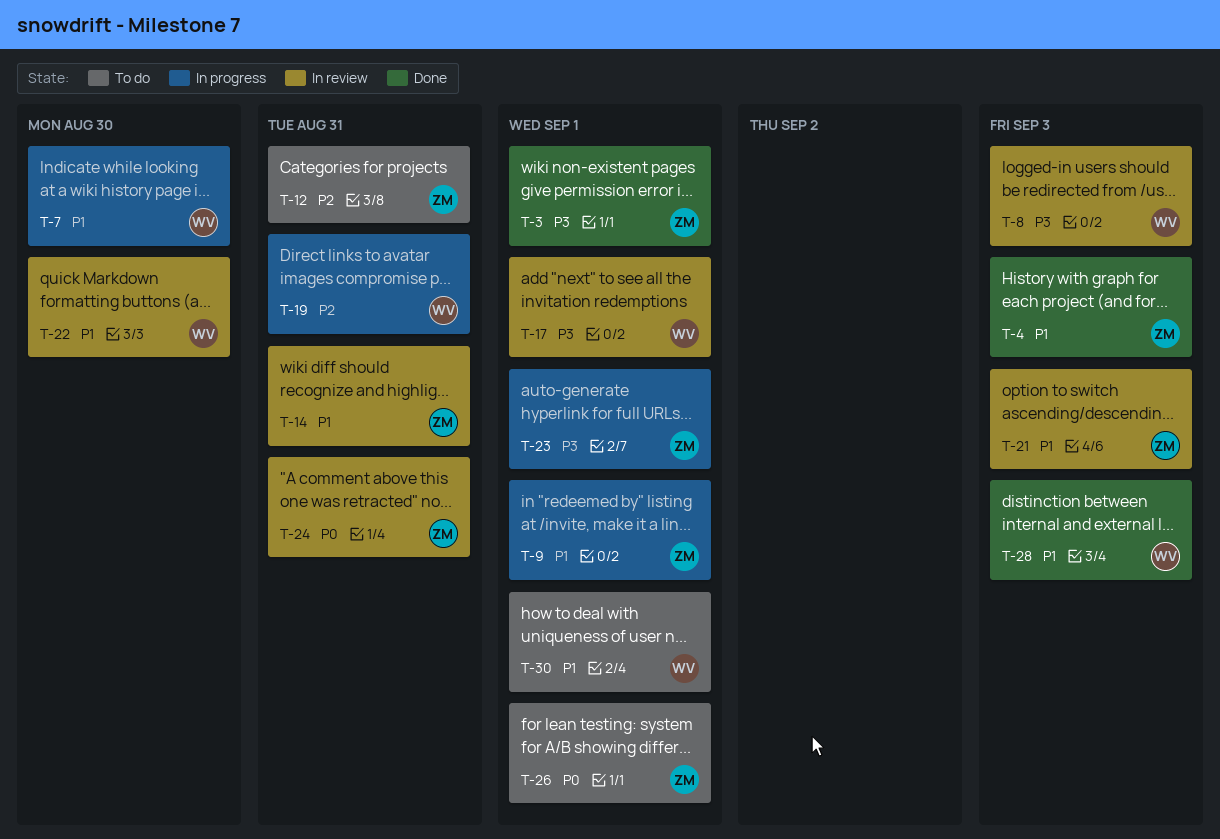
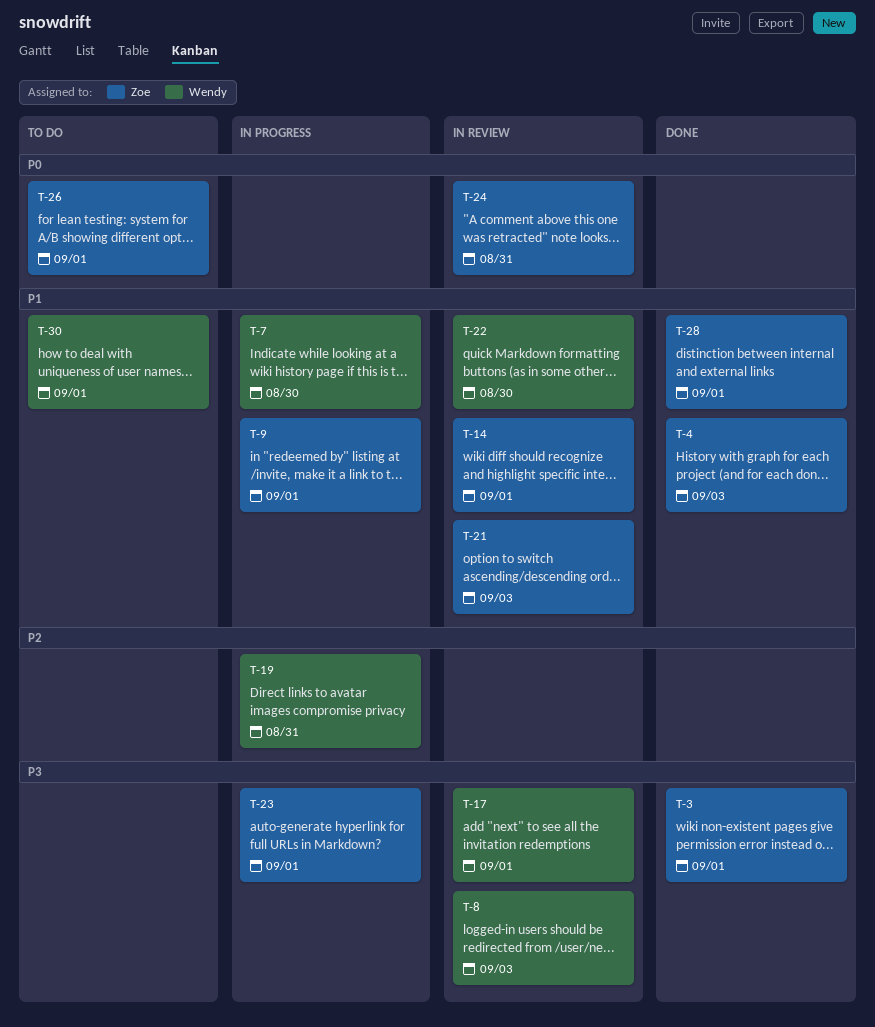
T-12: present -> none
T-14, due: Aug 31 -> Sep 1
T-28, owner: Wendy -> Zoe
T-28, due: Sep 3 -> Sep 1

